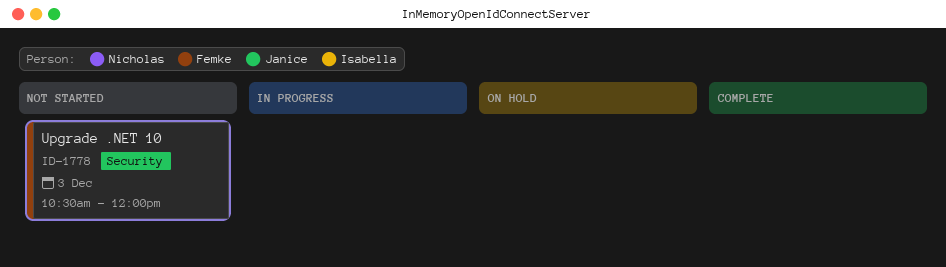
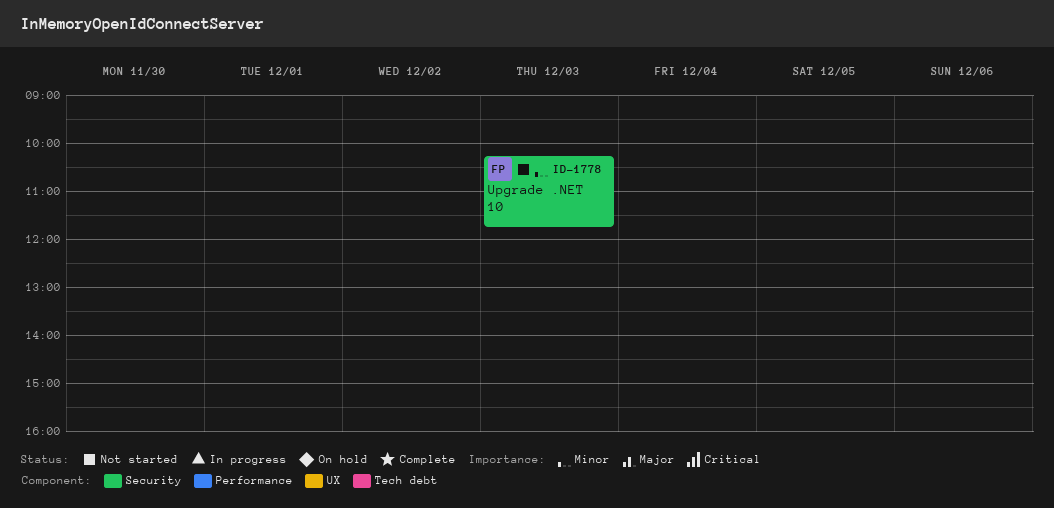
ID-1778, begins: 10:30 -> 10:15
ID-1778, ends: 12:00 -> 11:45

